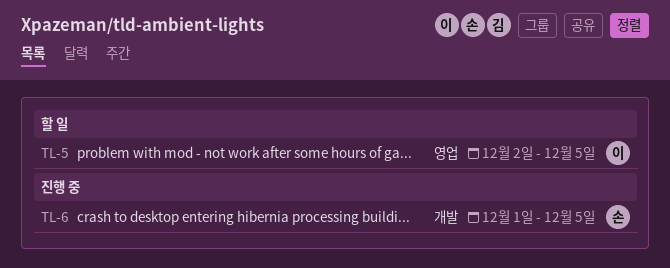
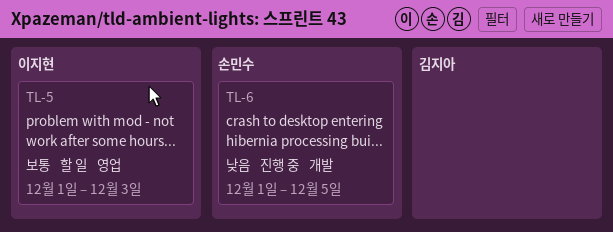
TL-5, start: Dec 2 -> Dec 1
TL-5, due: Dec 5 -> Dec 3

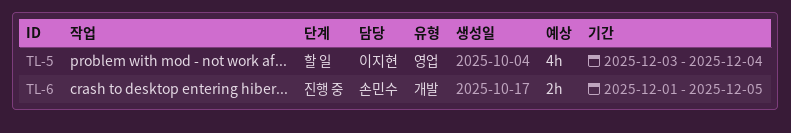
TL-5, start: Dec 1 -> Dec 3
TL-5, due: Dec 3 -> Dec 4

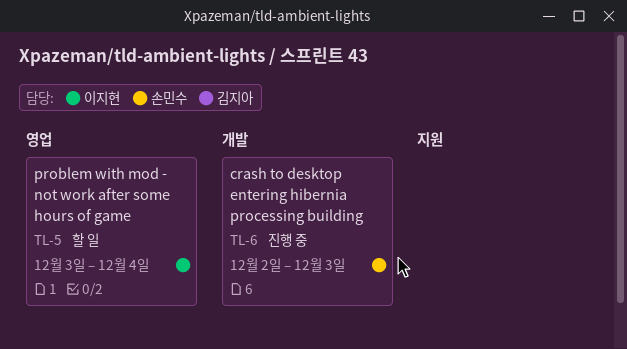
TL-6, start: Dec 1 -> Dec 2
TL-6, due: Dec 5 -> Dec 3

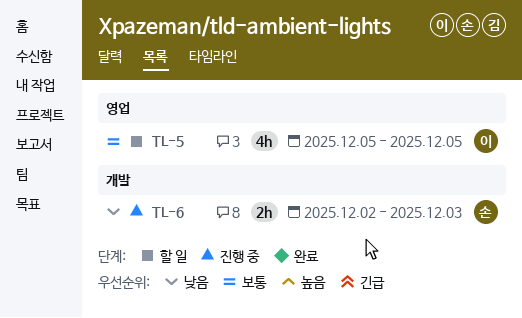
TL-5, start: Dec 3 -> Dec 5
TL-5, due: Dec 4 -> Dec 5

